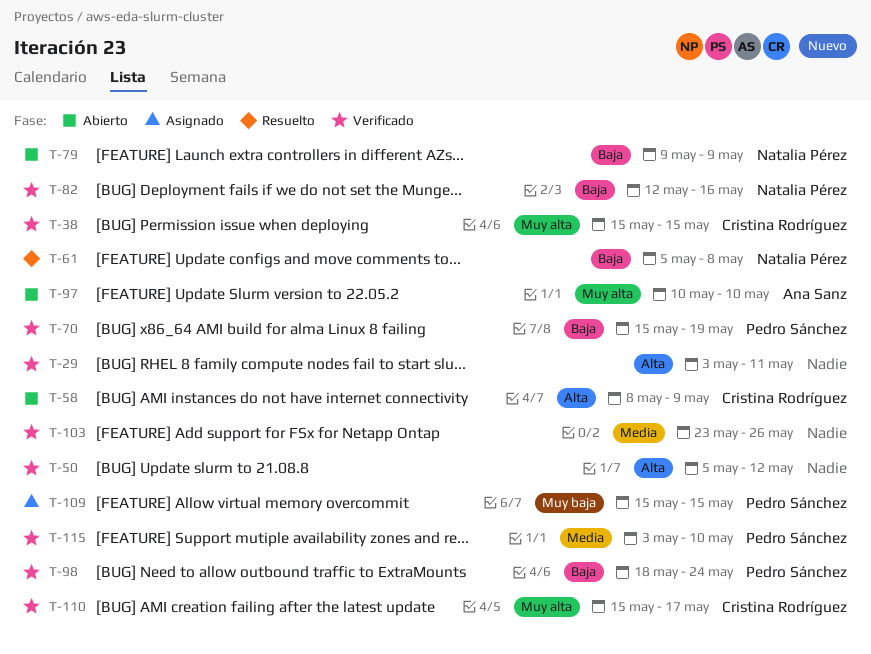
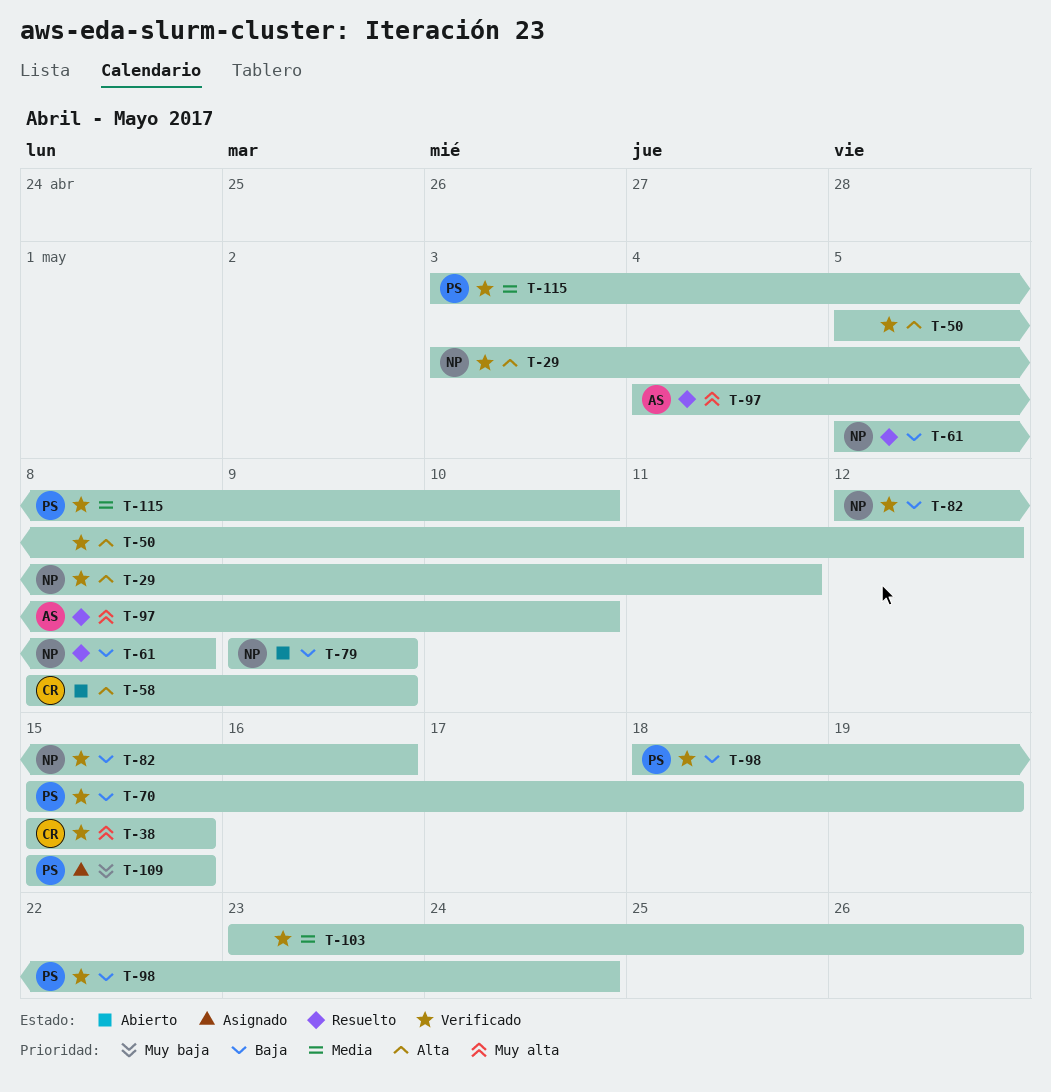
T-29, owner: none -> Natalia Pérez
T-97, status: Abierto -> Resuelto
T-97, start: May 10 -> May 4
T-110: present -> none

